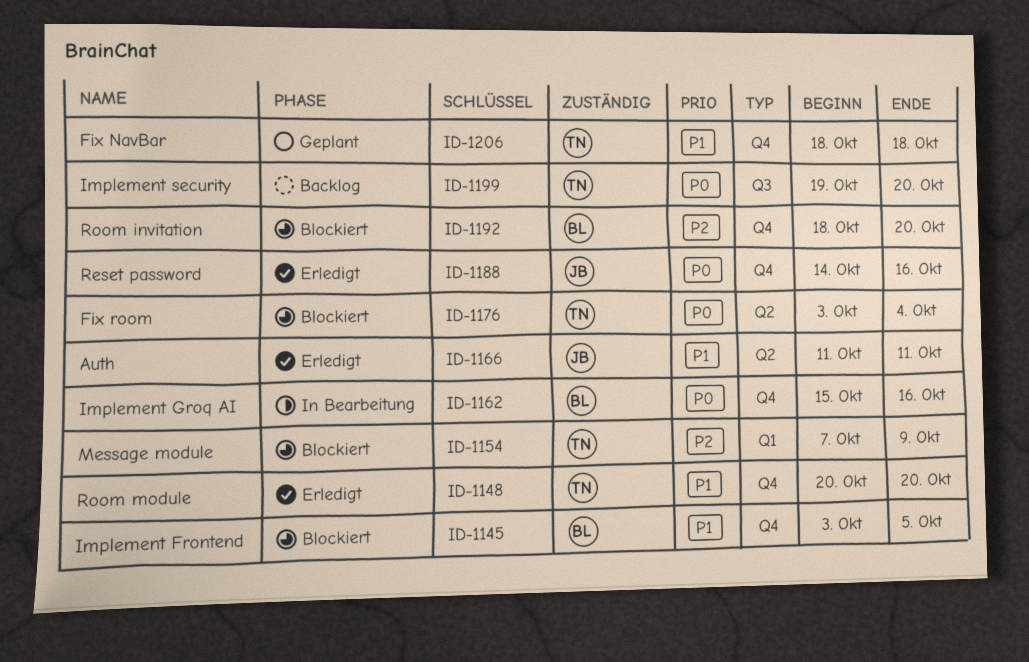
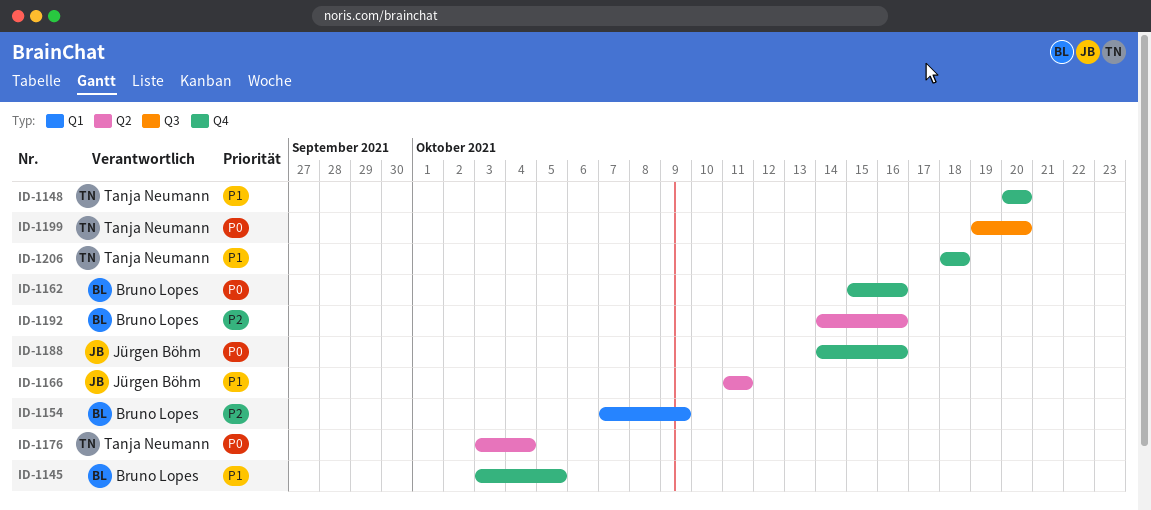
ID-1154, owner: Tanja Neumann -> Bruno Lopes
ID-1192, label: Q4 -> Q2
ID-1192, start: Oct 18 -> Oct 14
ID-1192, due: Oct 20 -> Oct 16

